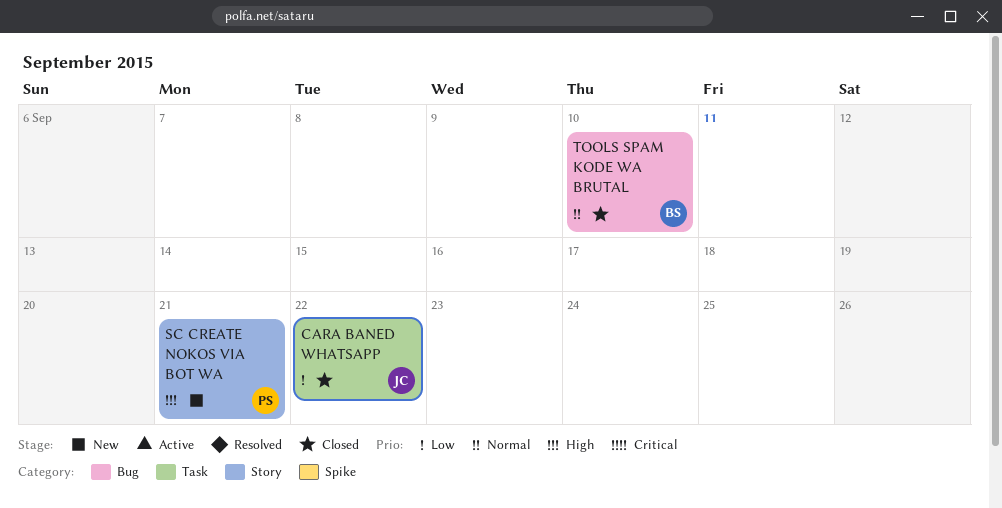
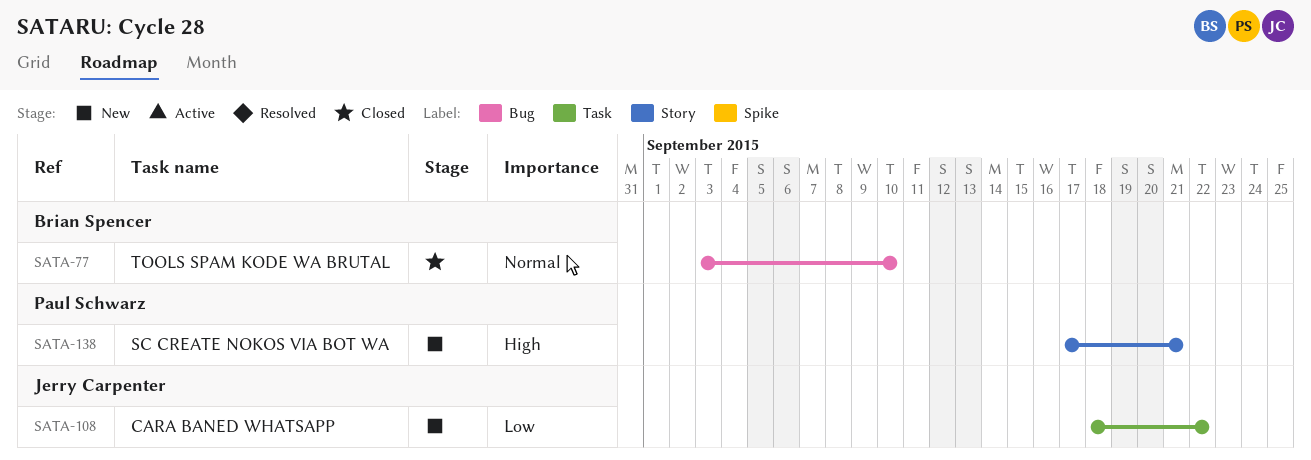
CARA BANED WHATSAPP, status: Closed -> New

